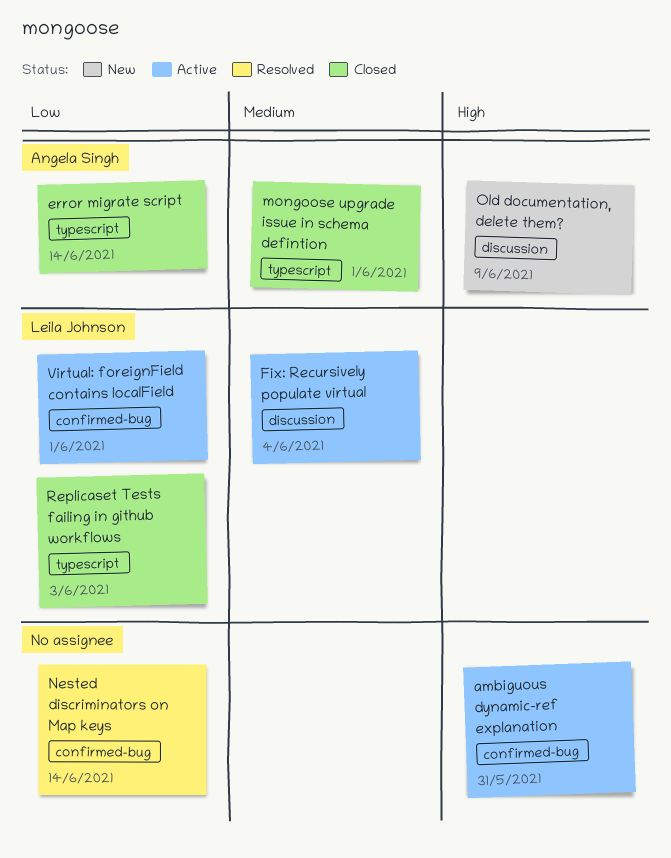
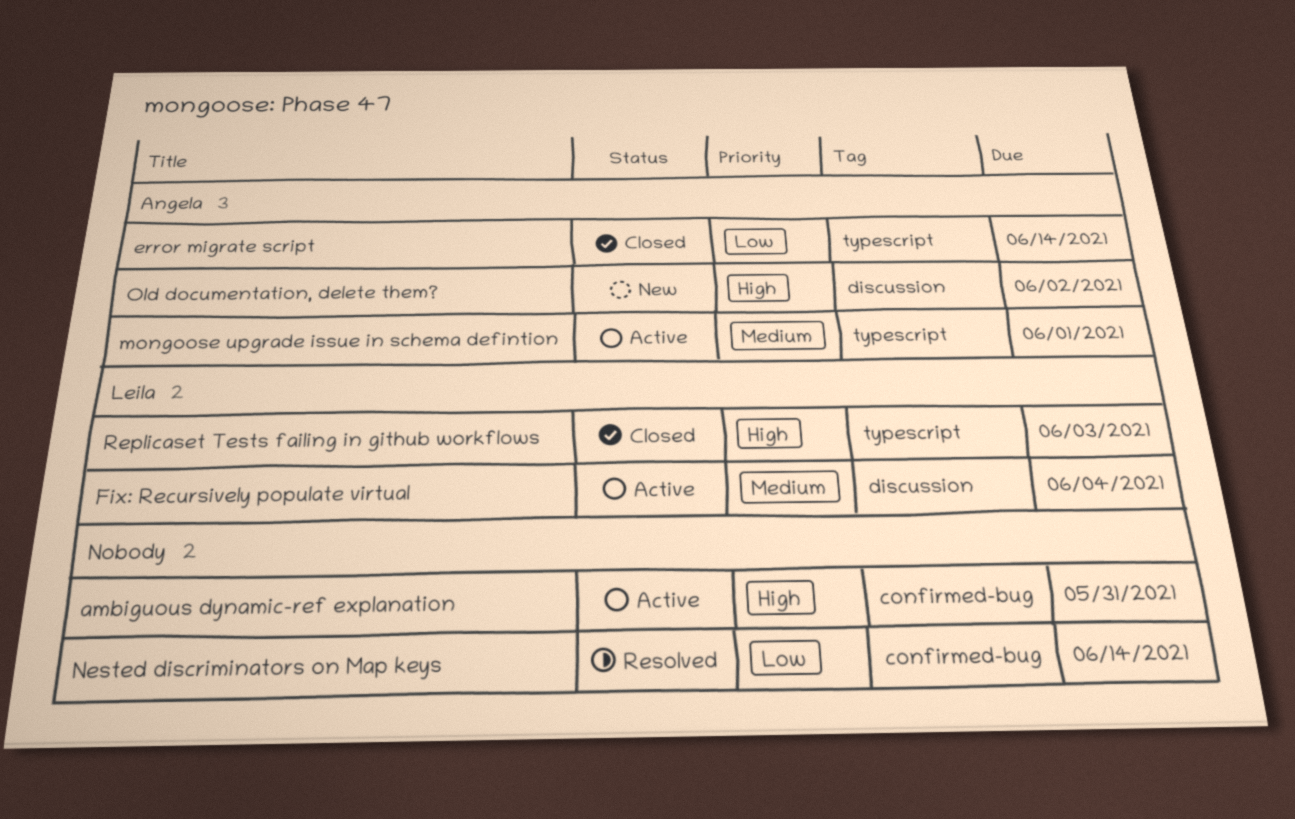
mongoose upgrade issue in schema defintion, status: Closed -> Active
Old documentation, delete them?, due: Jun 9 -> Jun 2
Replicaset Tests failing in github workflows, priority: Low -> High
Virtual: foreignField contains localField: present -> none

